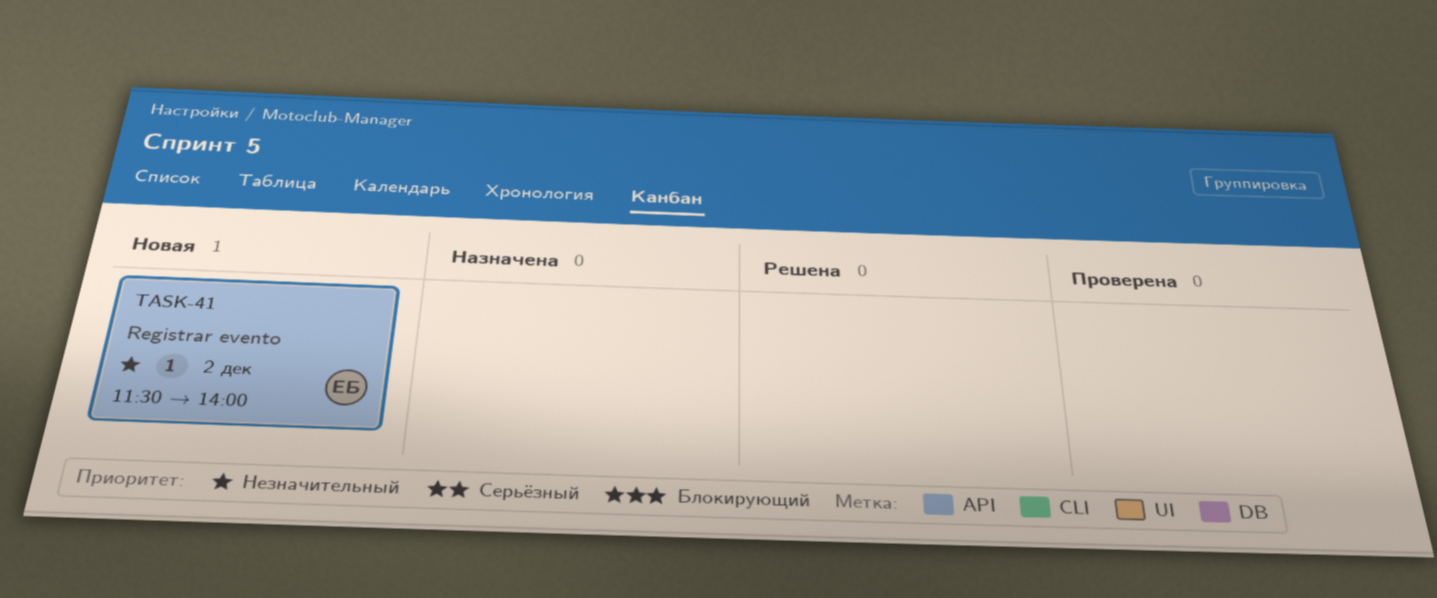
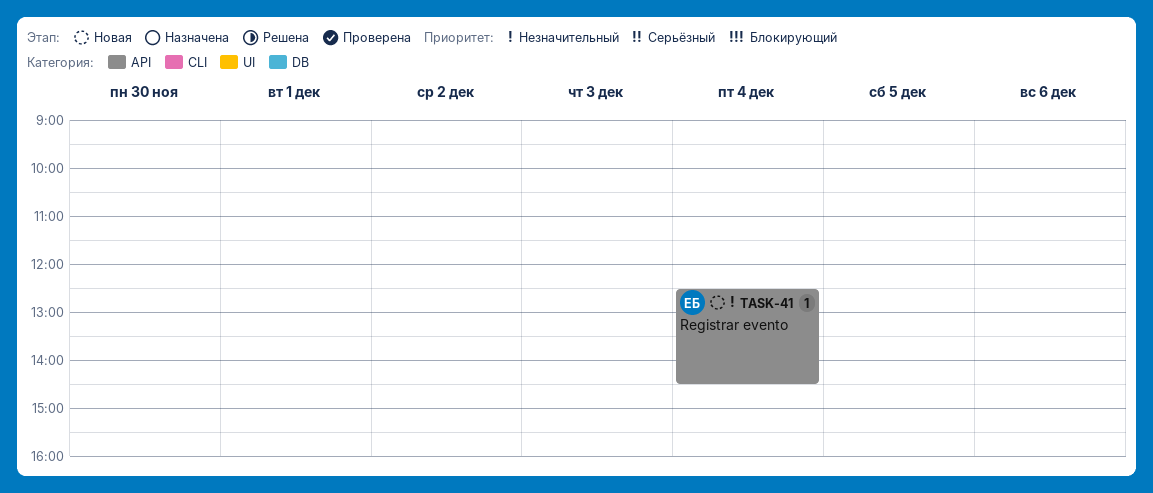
TASK-41, day: Dec 2 -> Dec 4
TASK-41, begins: 11:30 -> 12:30
TASK-41, ends: 14:00 -> 14:30

